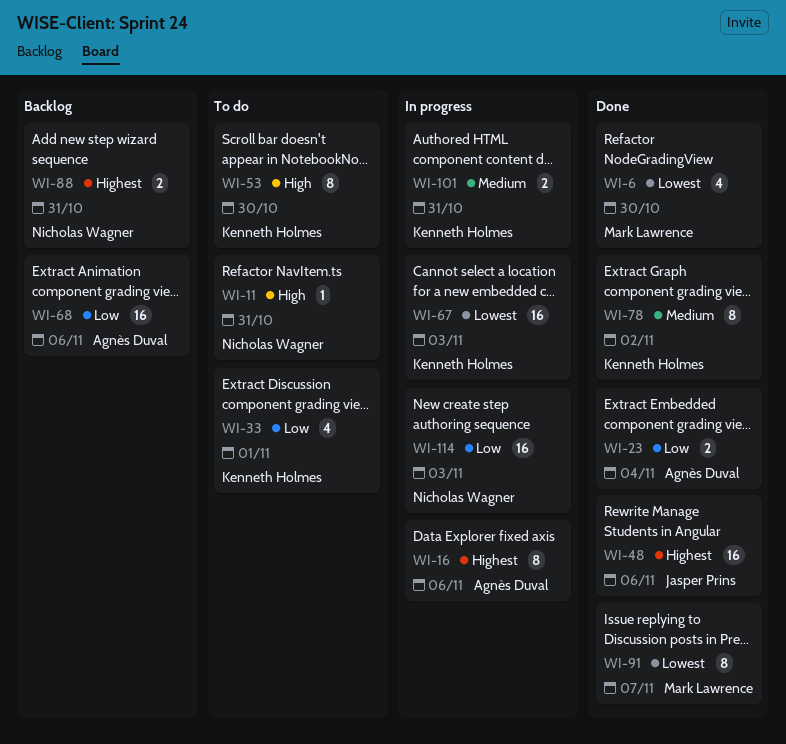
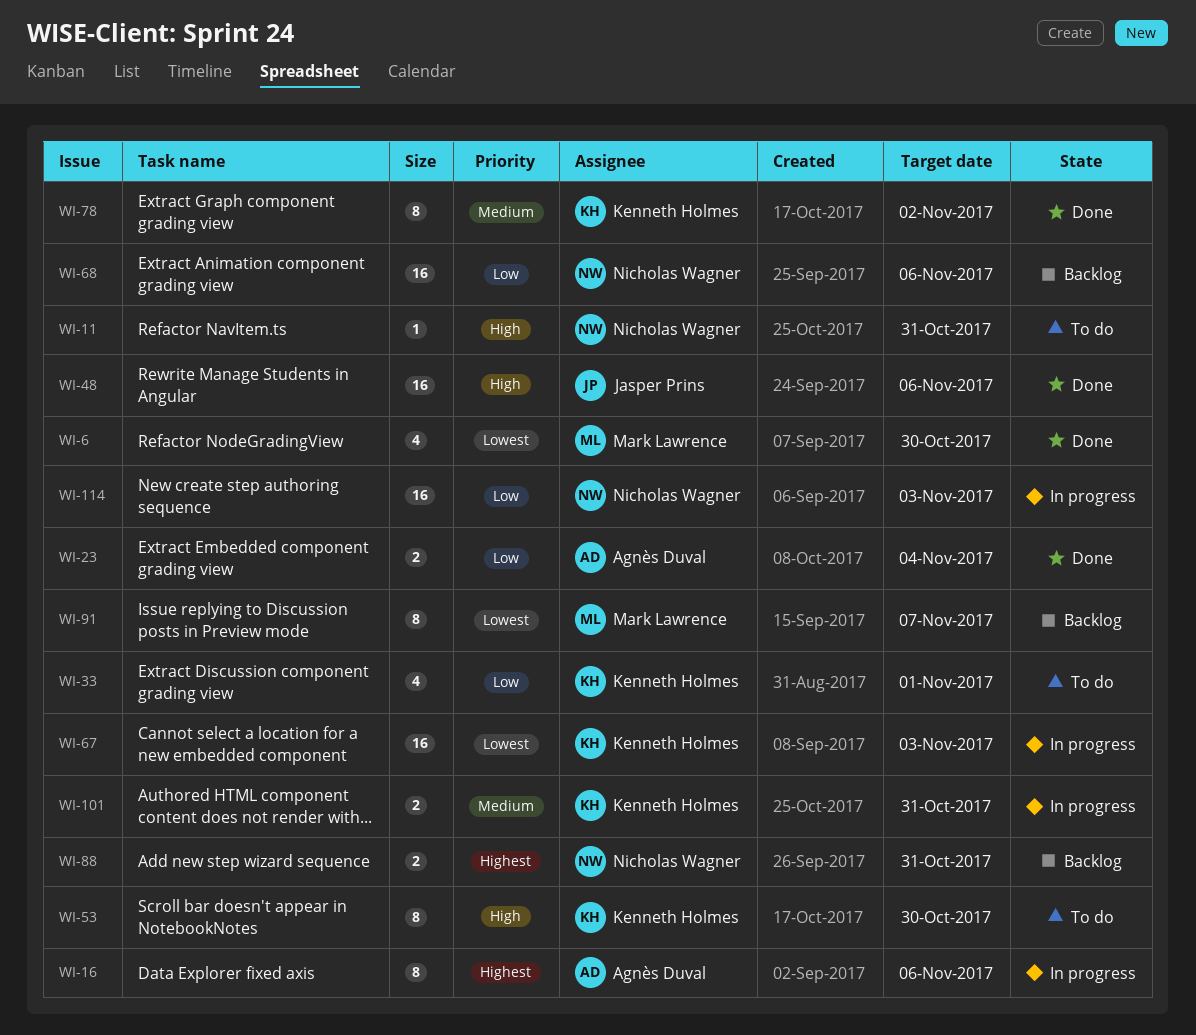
WI-48, priority: Highest -> High
WI-68, owner: Agnès Duval -> Nicholas Wagner
WI-91, status: Done -> Backlog

